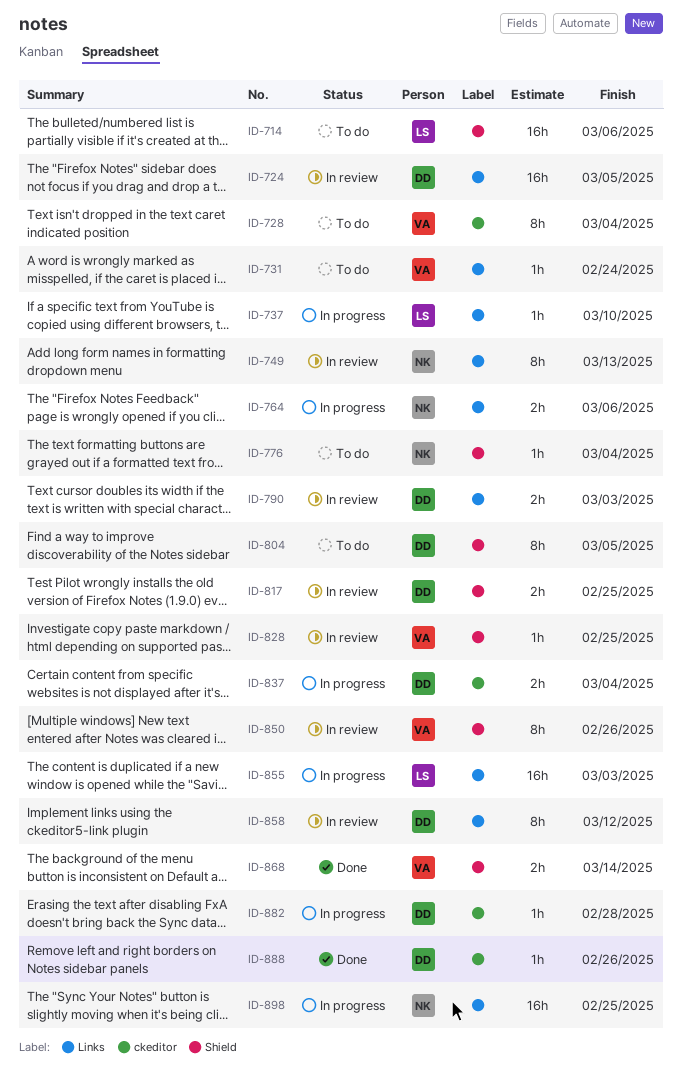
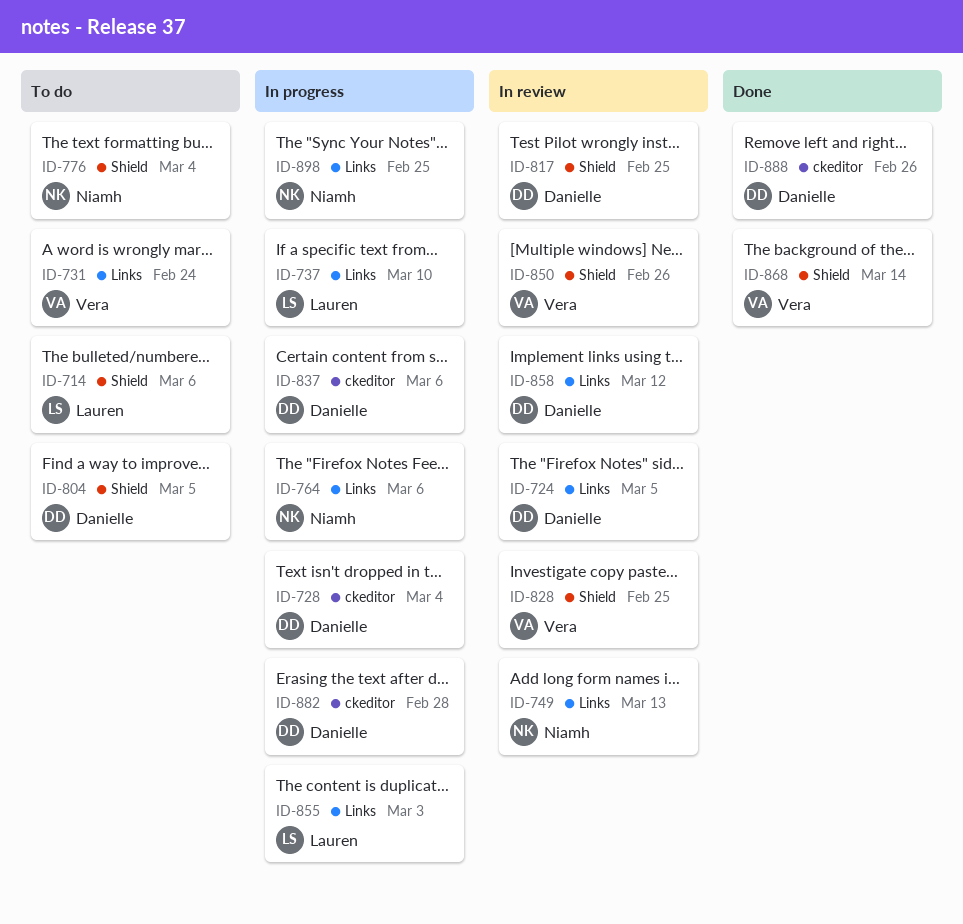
ID-728, status: To do -> In progress
ID-728, owner: Vera -> Danielle
ID-790: present -> none
ID-837, due: Mar 4 -> Mar 6

